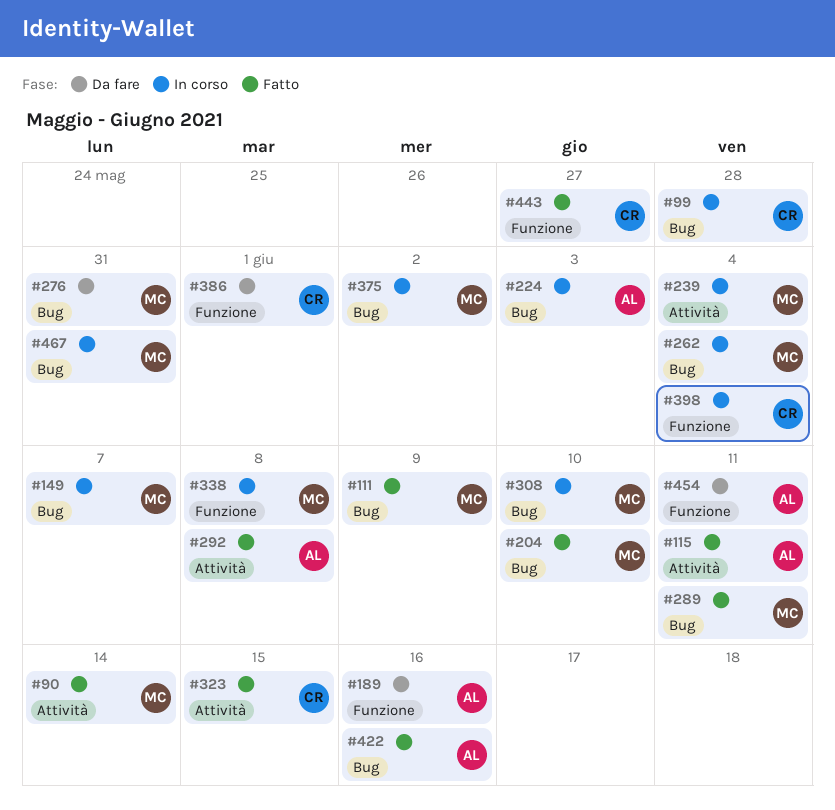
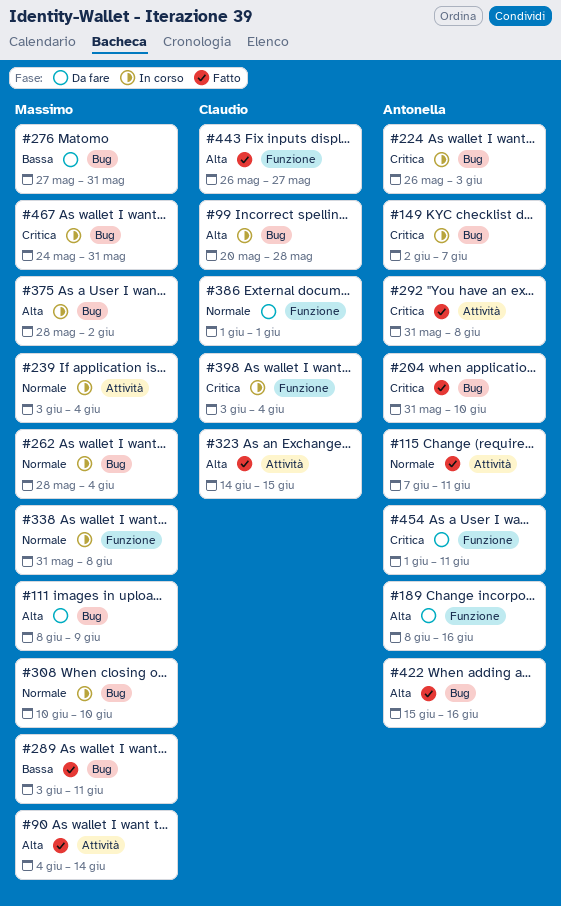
#111, status: Fatto -> Da fare
#149, owner: Massimo -> Antonella
#204, owner: Massimo -> Antonella

